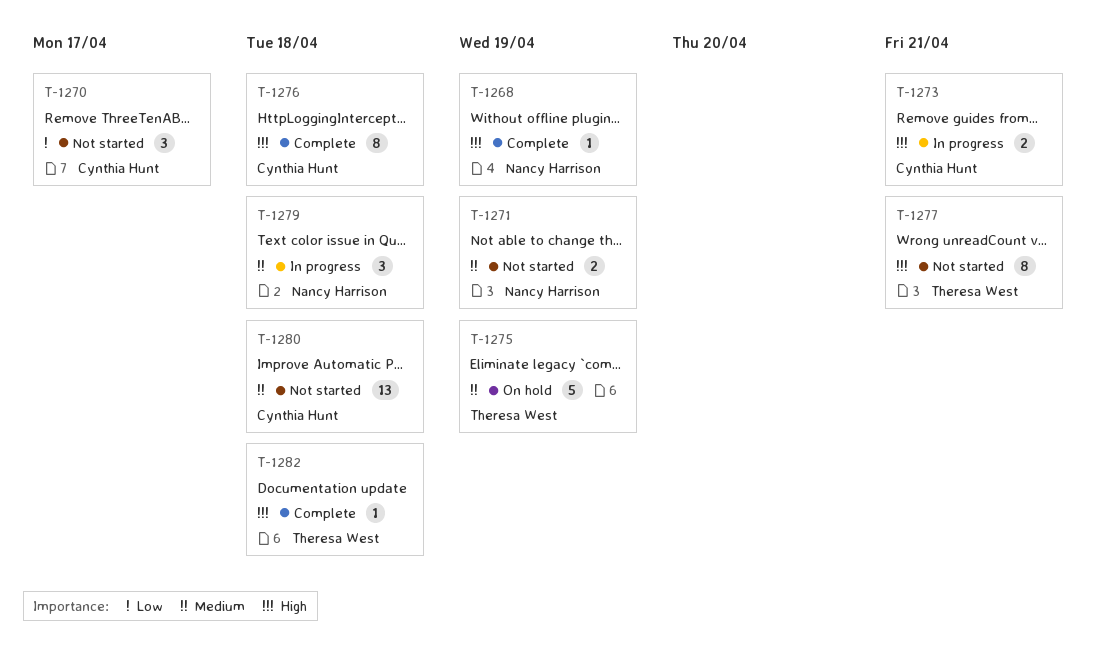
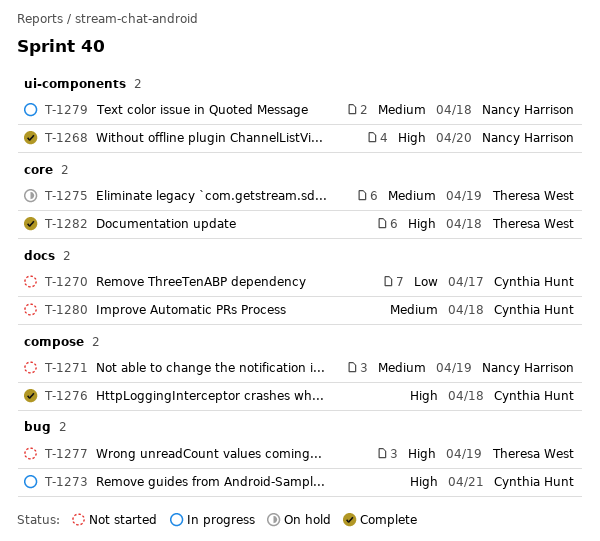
T-1268, due: Apr 19 -> Apr 20
T-1277, due: Apr 21 -> Apr 19

